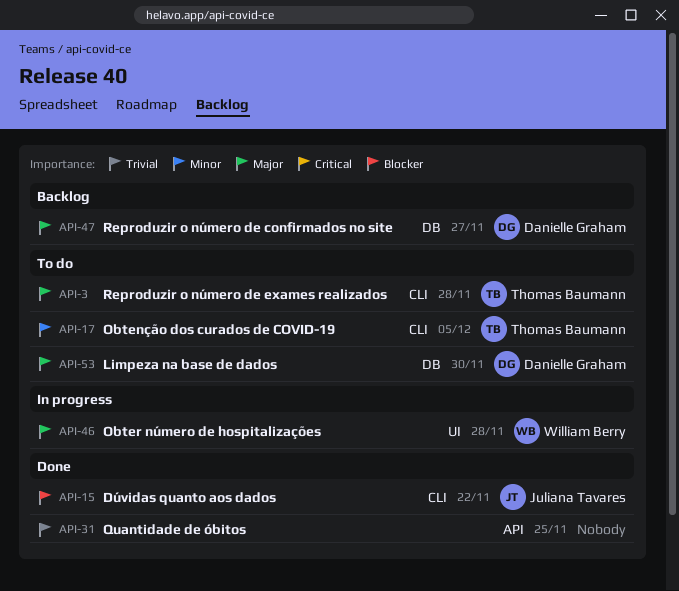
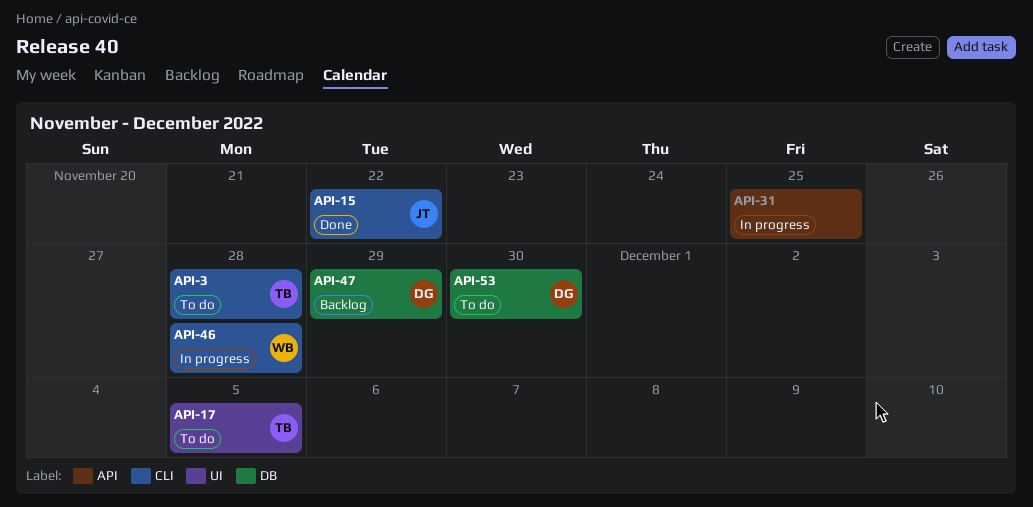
API-17, label: CLI -> UI
API-31, status: Done -> In progress
API-46, label: UI -> CLI
API-47, due: Nov 27 -> Nov 29

